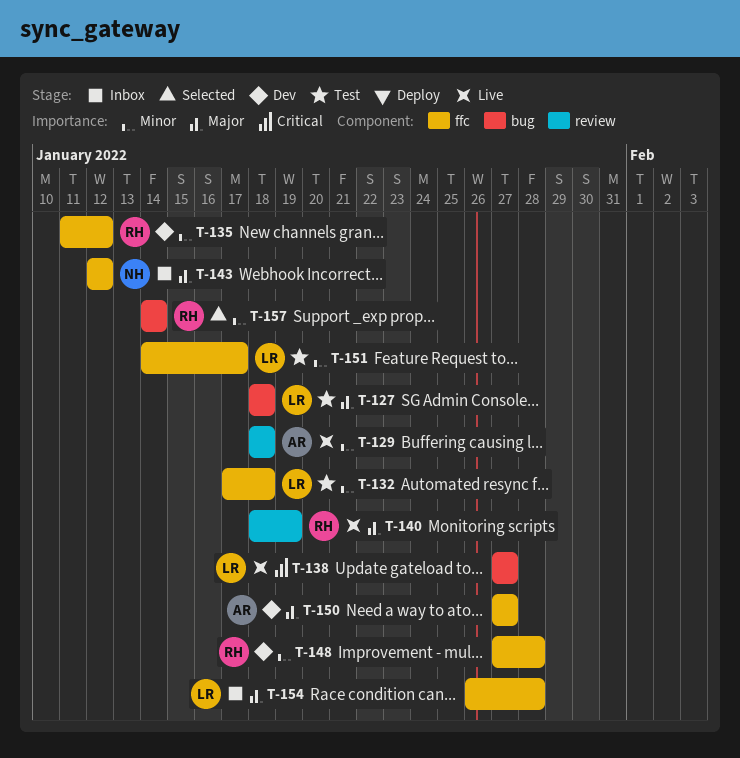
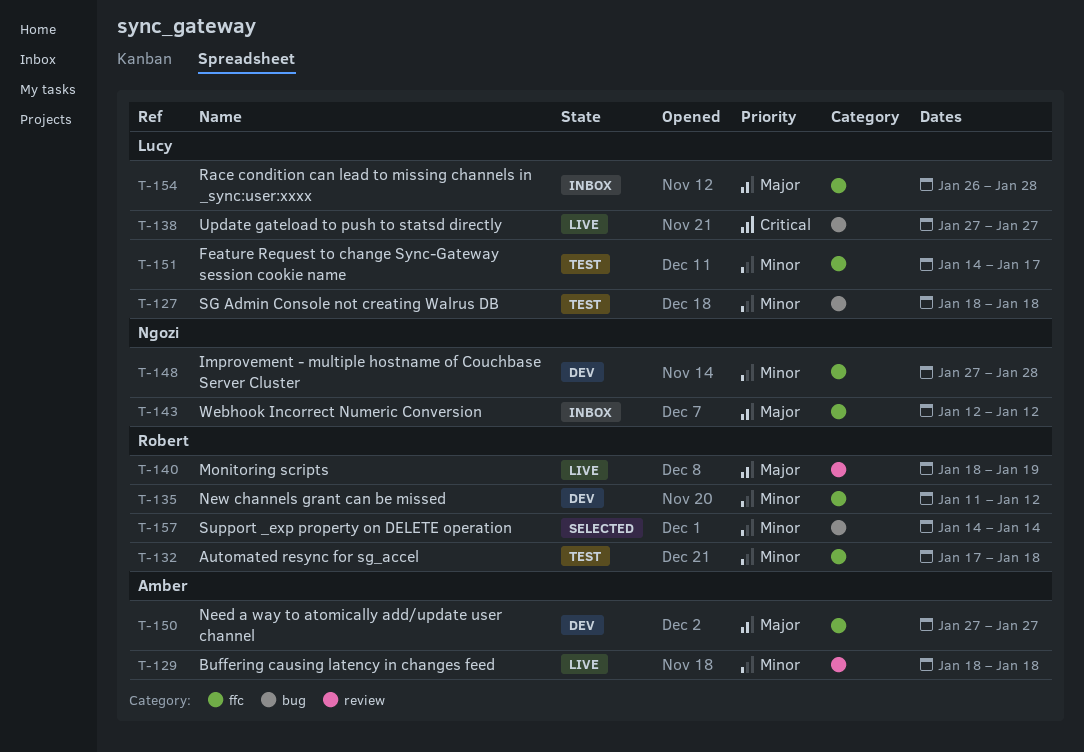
T-127, priority: Major -> Minor
T-132, owner: Lucy -> Robert
T-148, owner: Robert -> Ngozi

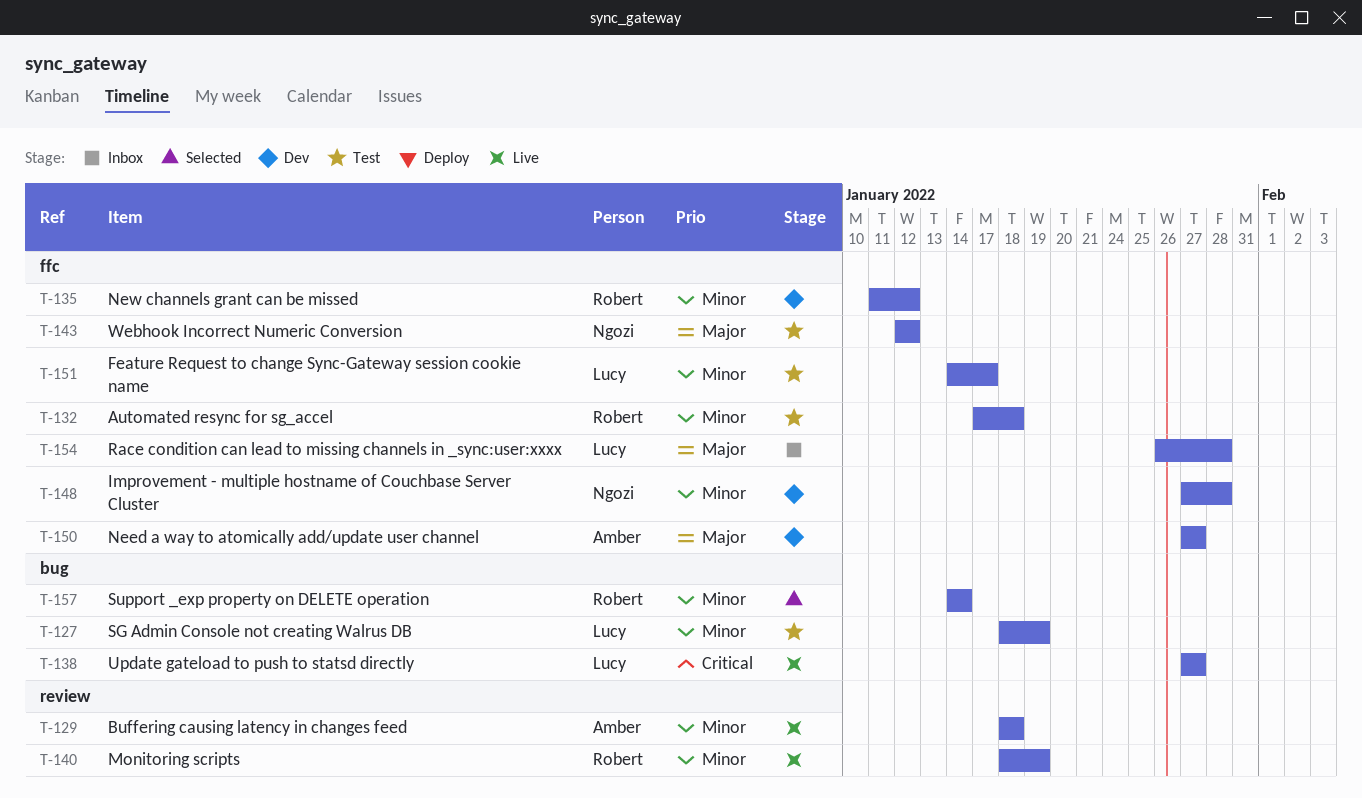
T-127, due: Jan 18 -> Jan 19
T-140, priority: Major -> Minor
T-143, status: Inbox -> Test

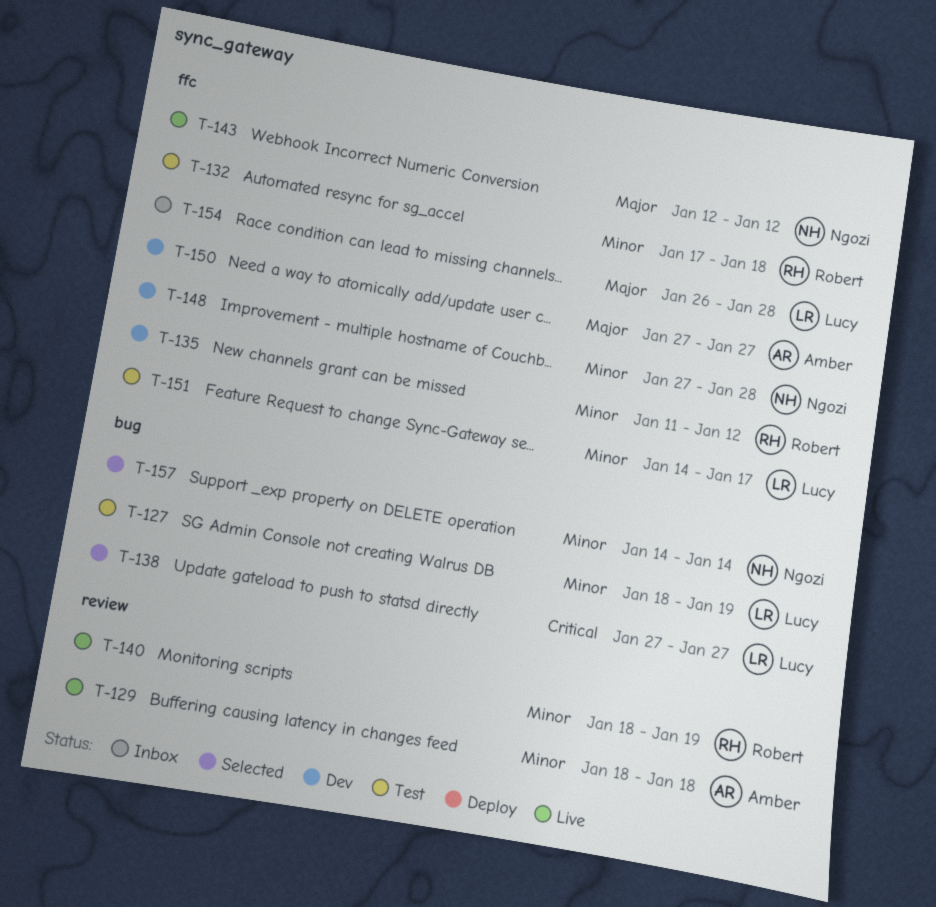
T-138, status: Live -> Selected
T-143, status: Test -> Live
T-157, owner: Robert -> Ngozi

